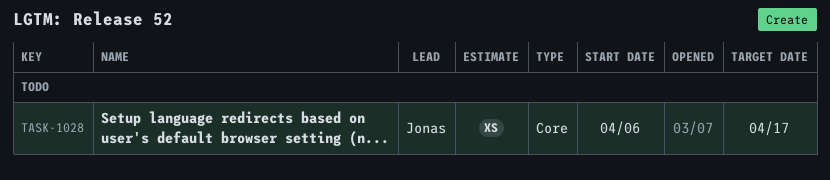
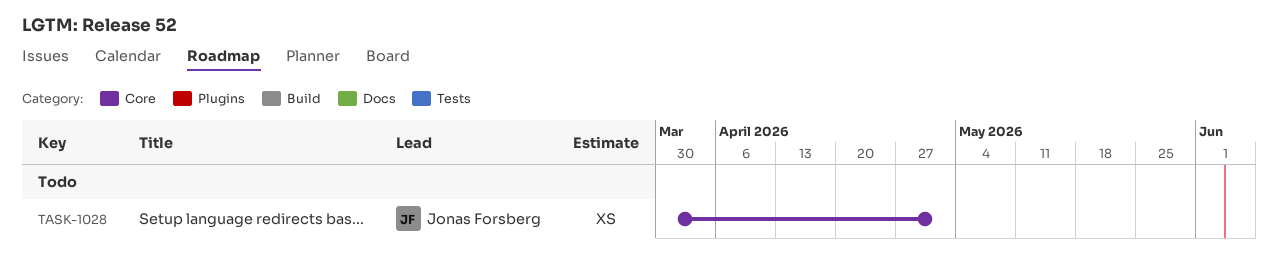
TASK-1028, start: Apr 6 -> Mar 30
TASK-1028, due: Apr 17 -> May 1

